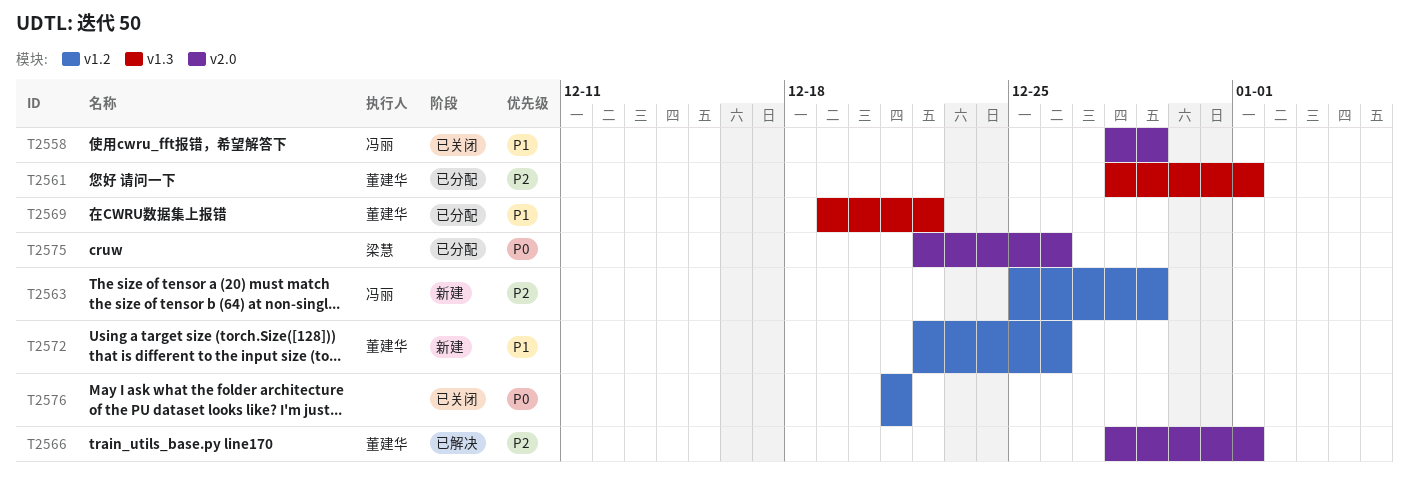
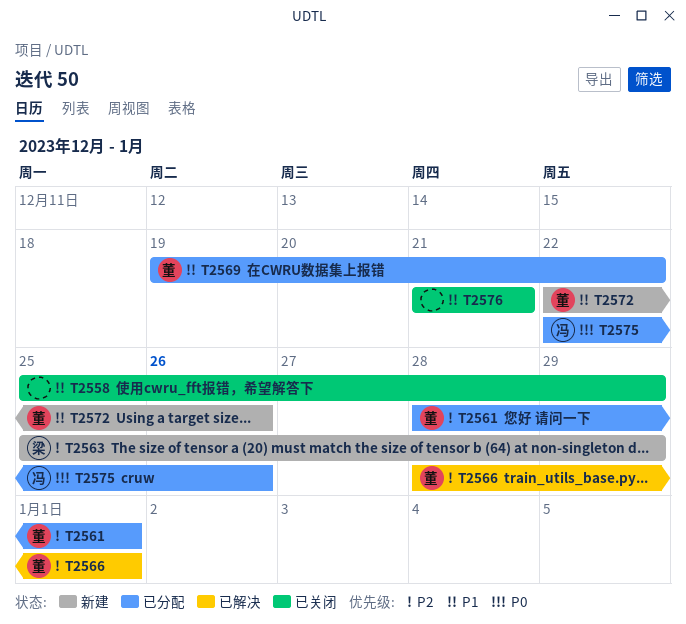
T2558, owner: 冯丽 -> none
T2558, start: Dec 28 -> Dec 25
T2563, owner: 冯丽 -> 梁慧
T2575, owner: 梁慧 -> 冯丽
T2576, priority: P0 -> P1

